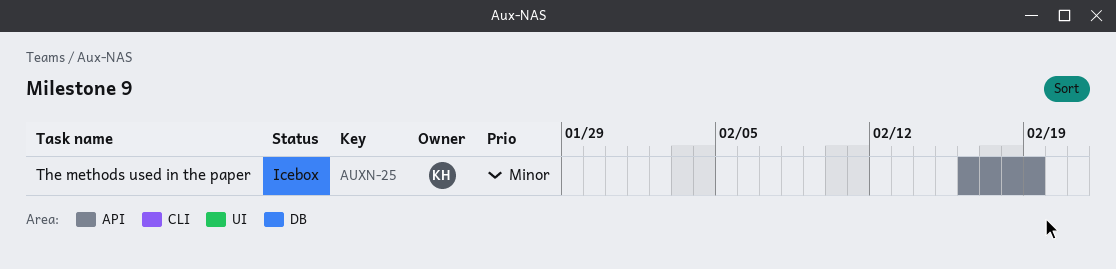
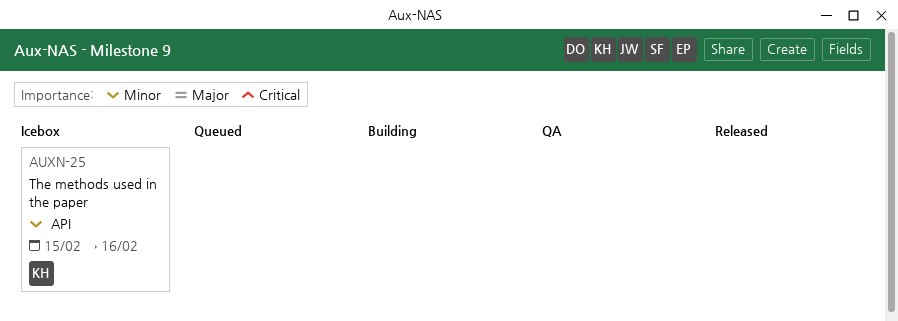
AUXN-25, start: Feb 16 -> Feb 15
AUXN-25, due: Feb 19 -> Feb 16

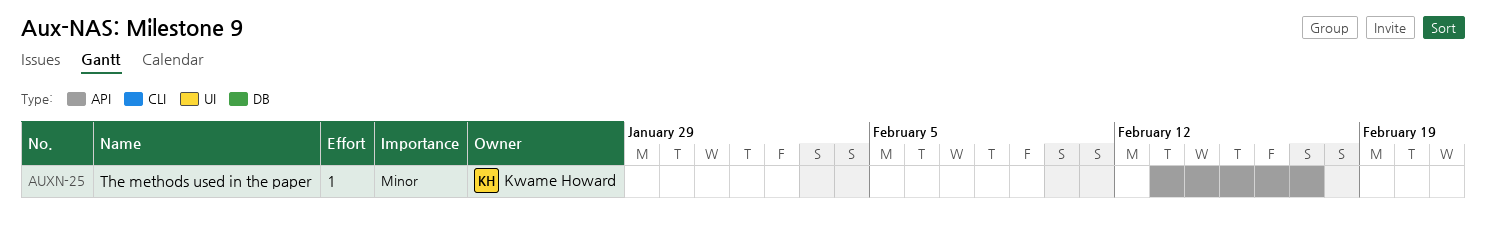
AUXN-25, start: Feb 15 -> Feb 13
AUXN-25, due: Feb 16 -> Feb 17

